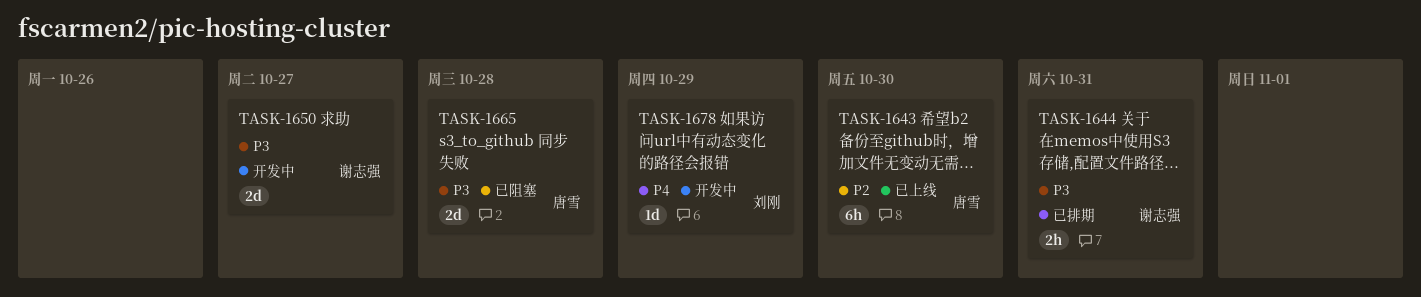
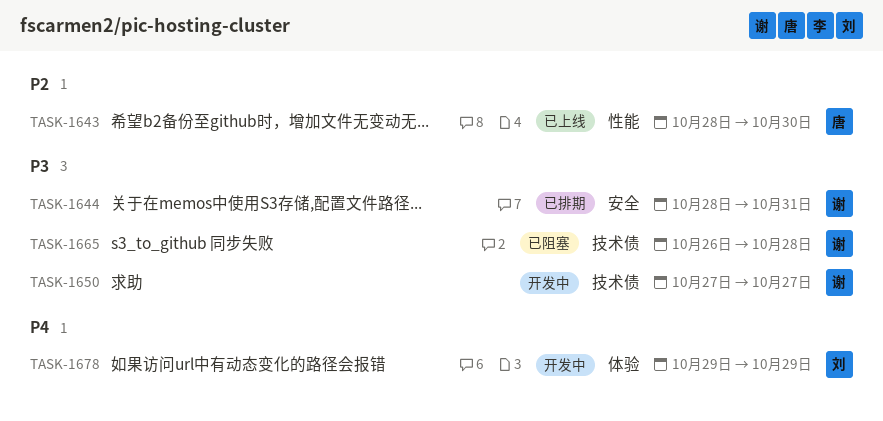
TASK-1665, owner: 唐雪 -> 谢志强

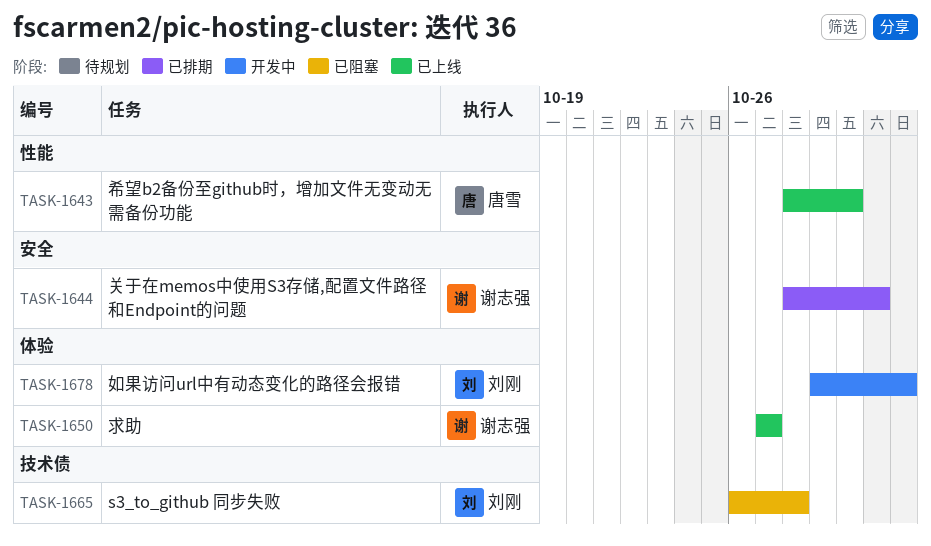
TASK-1650, status: 开发中 -> 已上线
TASK-1650, label: 技术债 -> 体验
TASK-1665, owner: 谢志强 -> 刘刚
TASK-1678, due: Oct 29 -> Nov 1

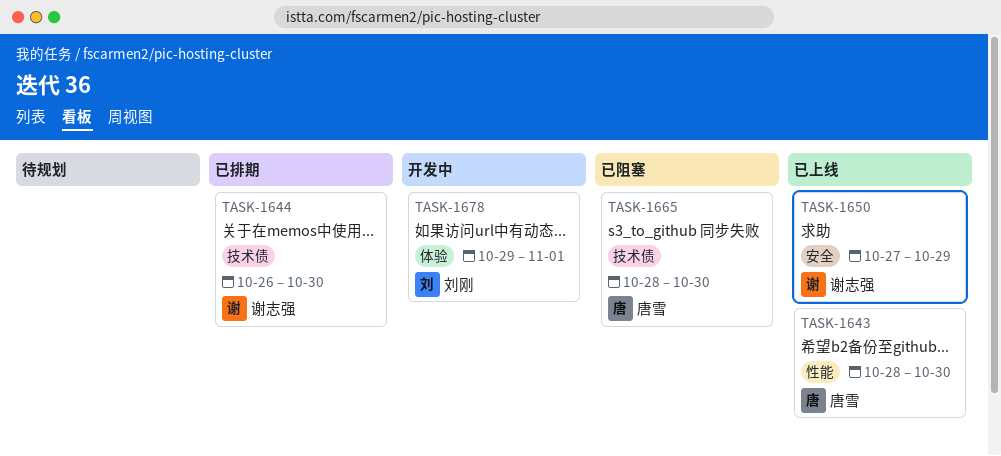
TASK-1644, label: 安全 -> 技术债
TASK-1644, start: Oct 28 -> Oct 26
TASK-1644, due: Oct 31 -> Oct 30
TASK-1650, label: 体验 -> 安全
TASK-1650, due: Oct 27 -> Oct 29
TASK-1665, owner: 刘刚 -> 唐雪
TASK-1665, start: Oct 26 -> Oct 28
TASK-1665, due: Oct 28 -> Oct 30

